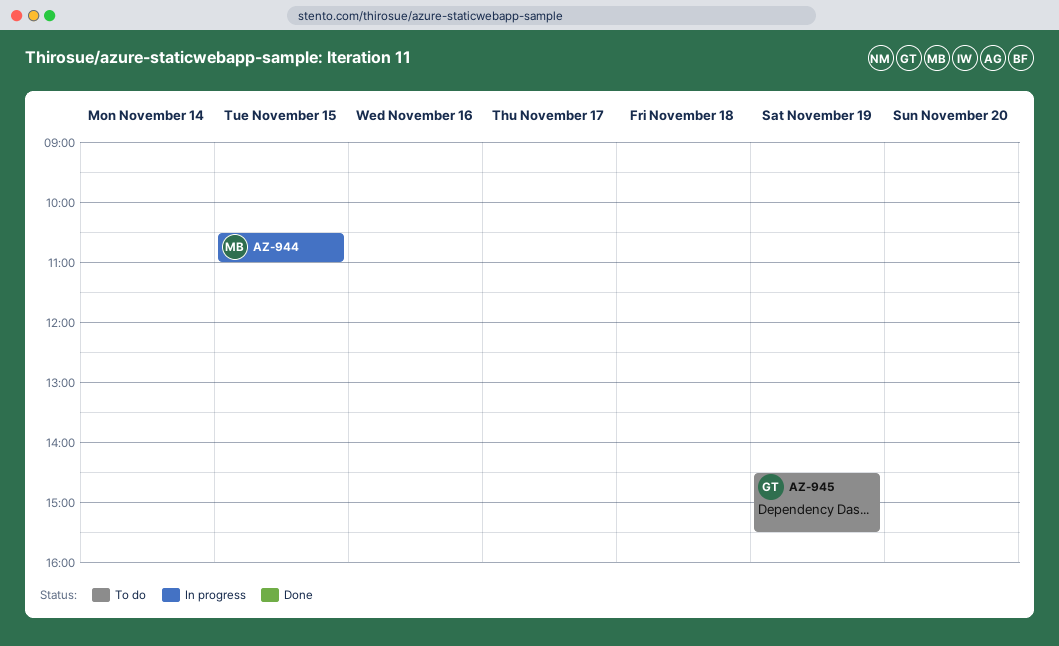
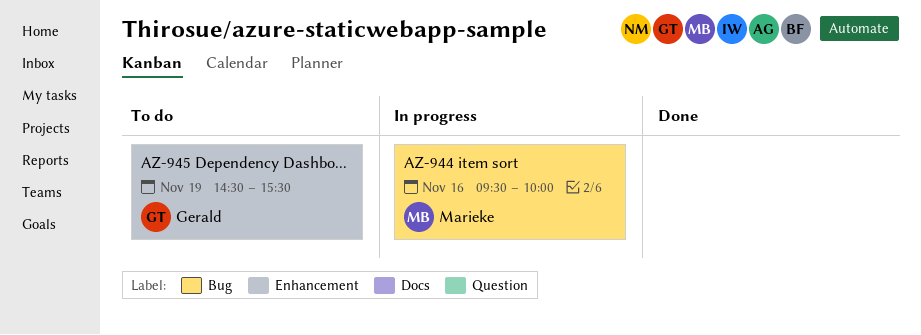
AZ-944, day: Nov 15 -> Nov 16
AZ-944, begins: 10:30 -> 09:30
AZ-944, ends: 11:00 -> 10:00

